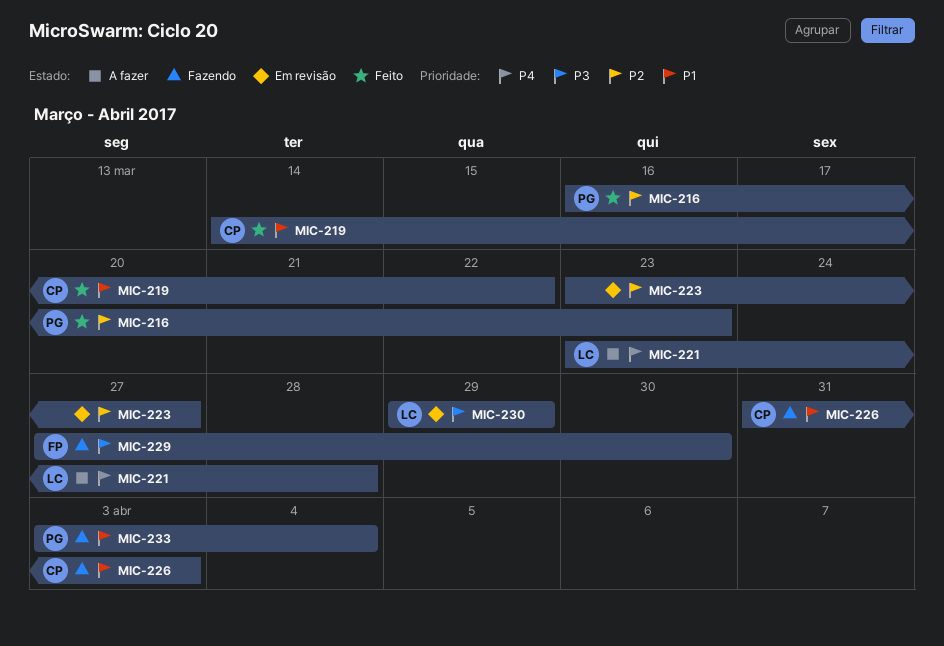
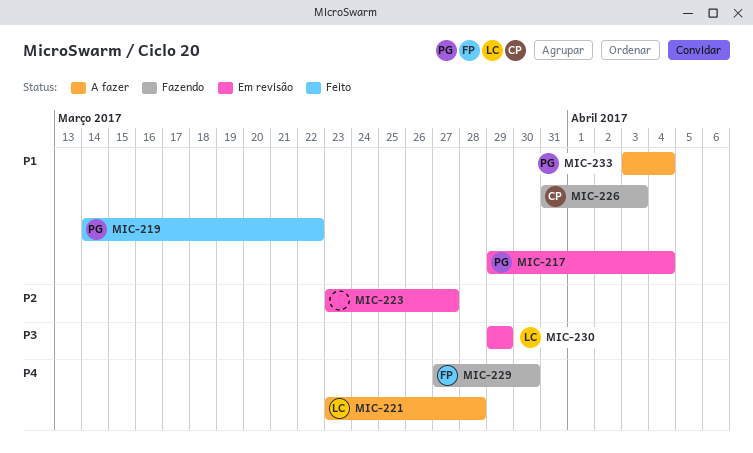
MIC-216: present -> none
MIC-217: none -> present
MIC-219, owner: CP -> PG
MIC-229, priority: P3 -> P4
MIC-233, status: Fazendo -> A fazer

